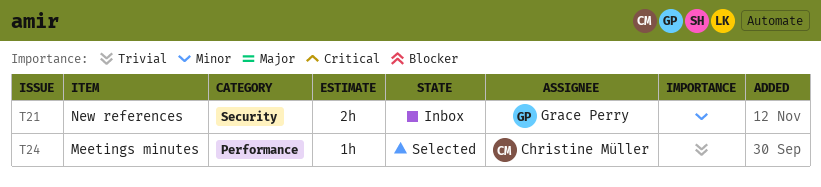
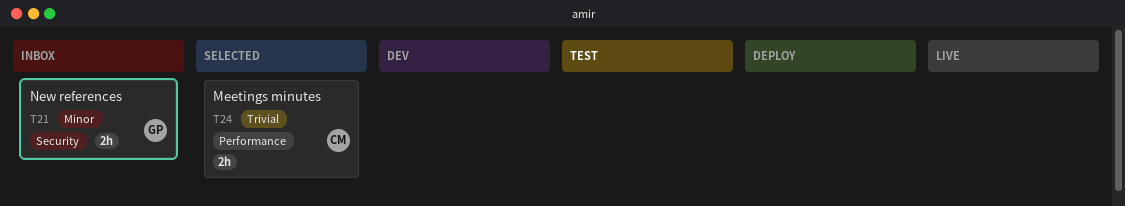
T24, estimate: 1h -> 2h

